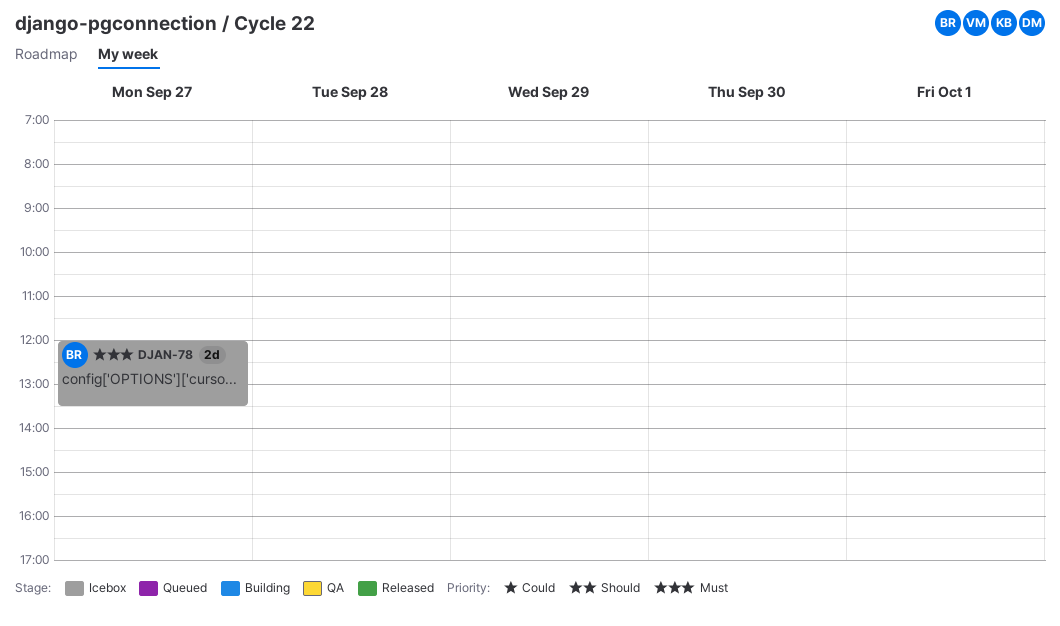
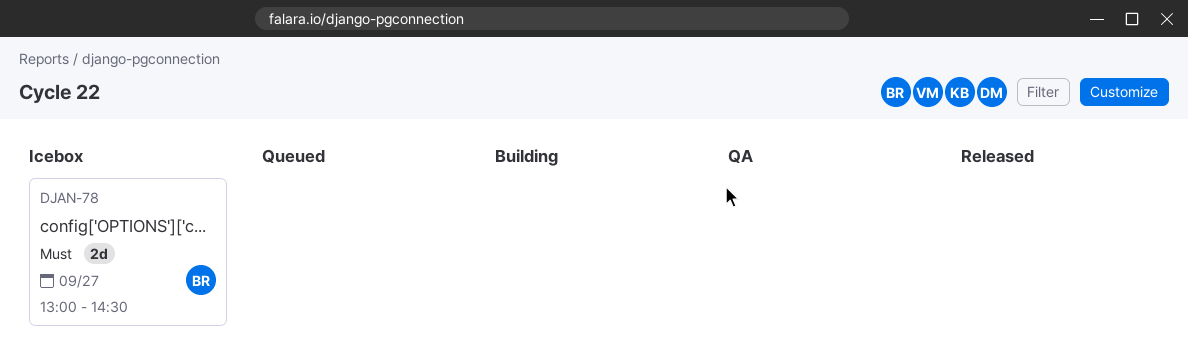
DJAN-78, begins: 12:00 -> 13:00
DJAN-78, ends: 13:30 -> 14:30

